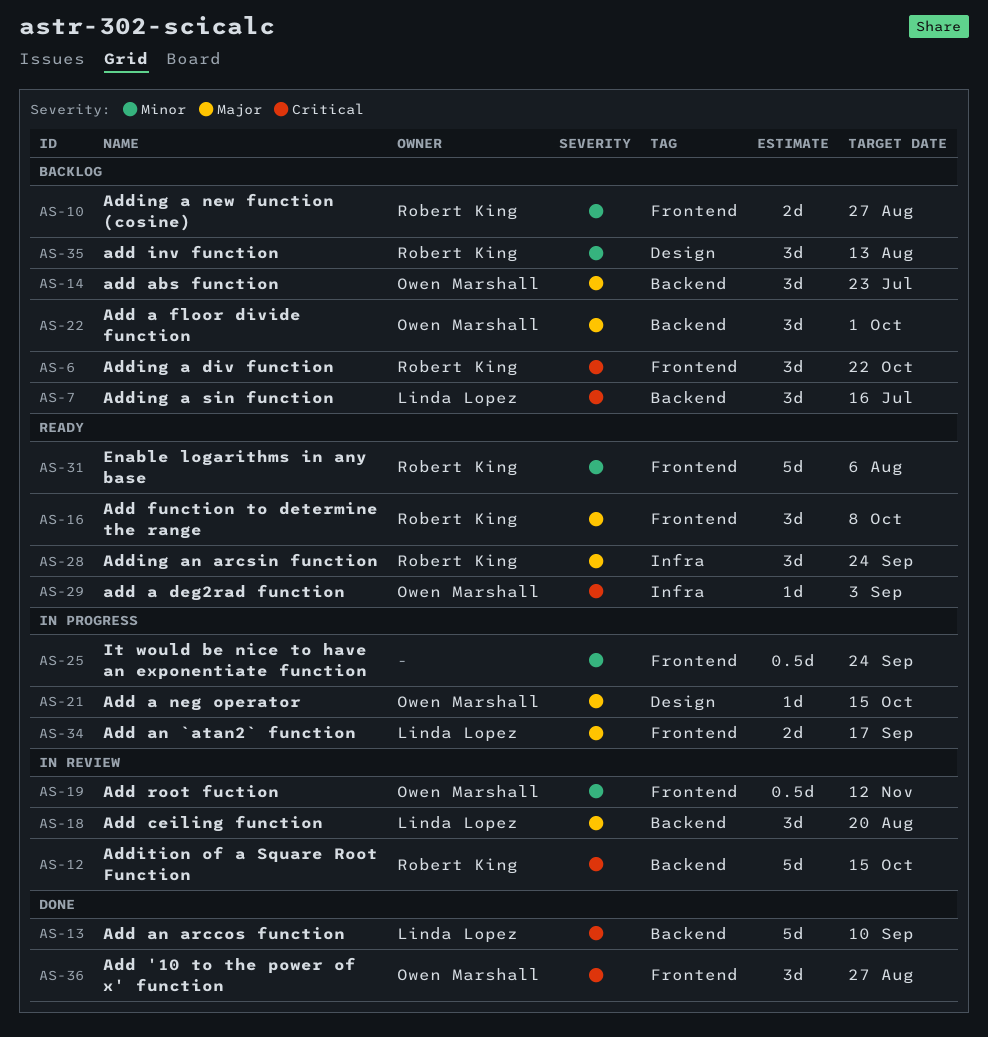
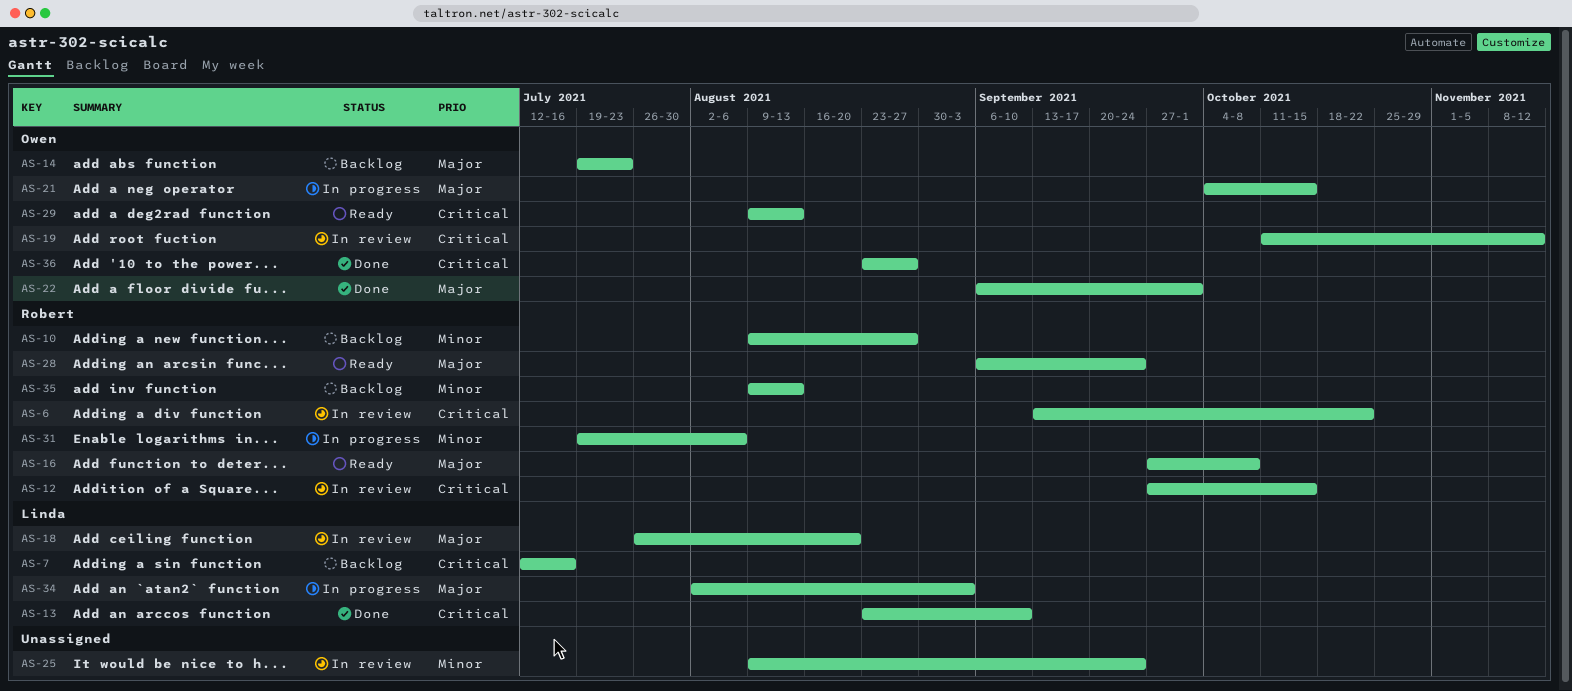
AS-6, status: Backlog -> In review
AS-19, priority: Minor -> Critical
AS-22, status: Backlog -> Done
AS-25, status: In progress -> In review
AS-29, due: Sep 3 -> Aug 13
AS-31, status: Ready -> In progress
AS-34, due: Sep 17 -> Sep 3

